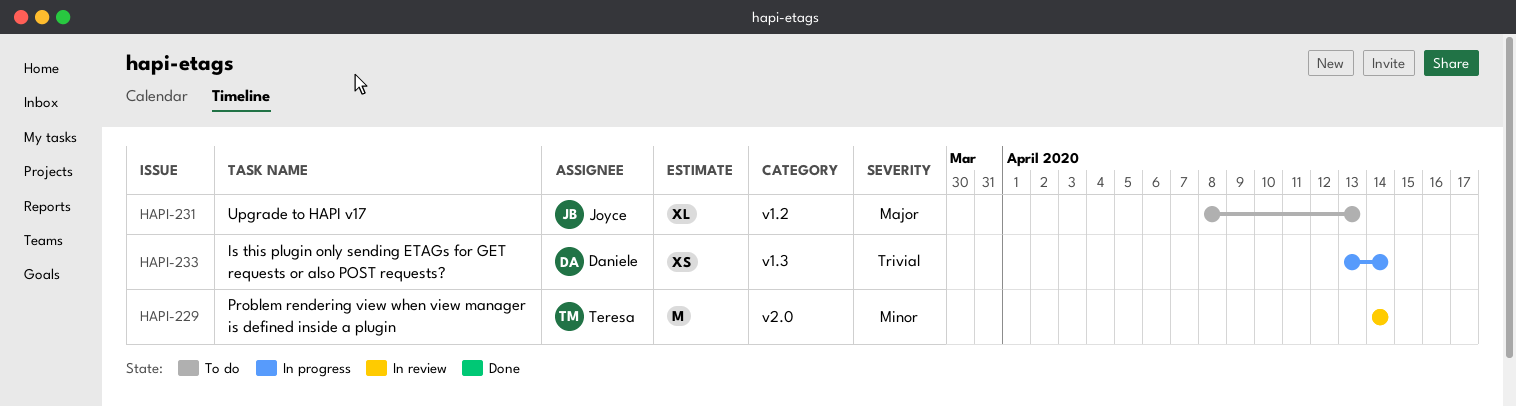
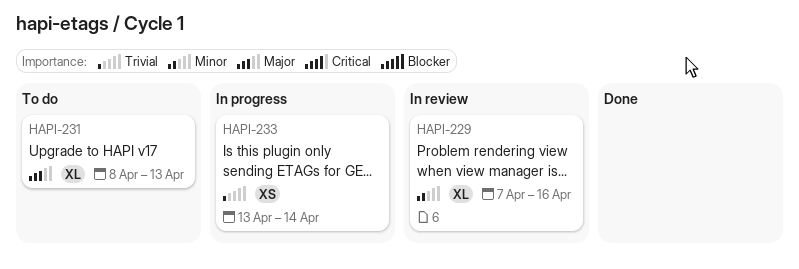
HAPI-229, estimate: M -> XL
HAPI-229, start: Apr 14 -> Apr 7
HAPI-229, due: Apr 14 -> Apr 16

